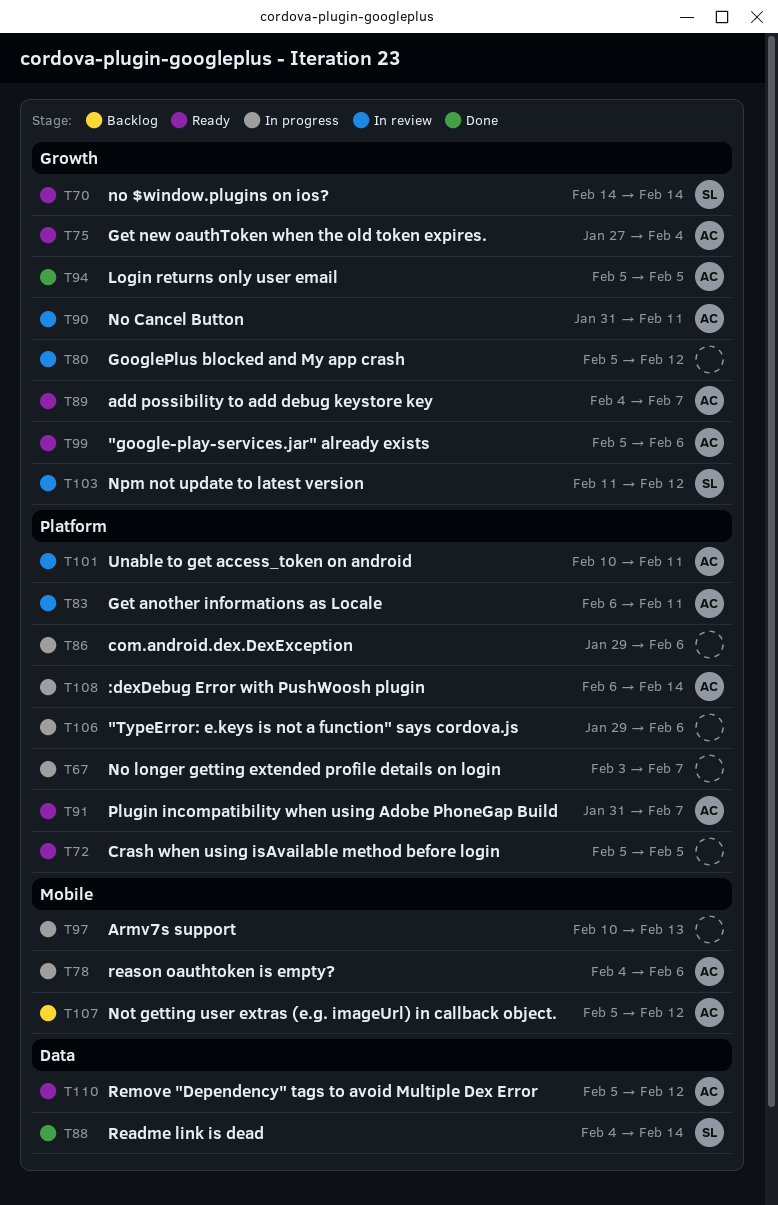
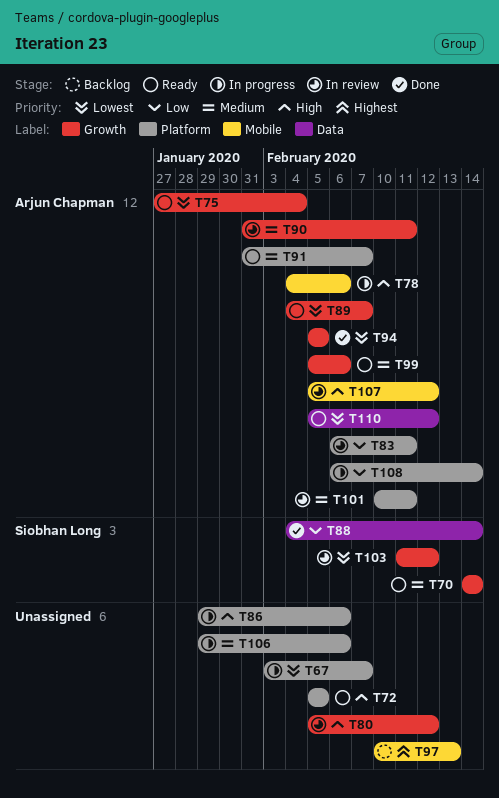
T97, status: In progress -> Backlog
T107, status: Backlog -> In review

